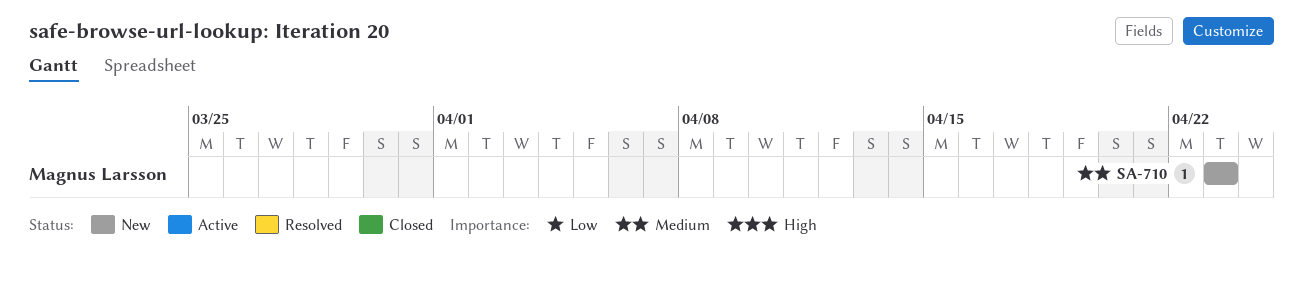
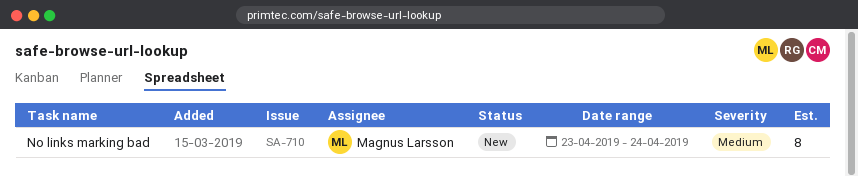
SA-710, estimate: 1 -> 8
SA-710, due: Apr 23 -> Apr 24

